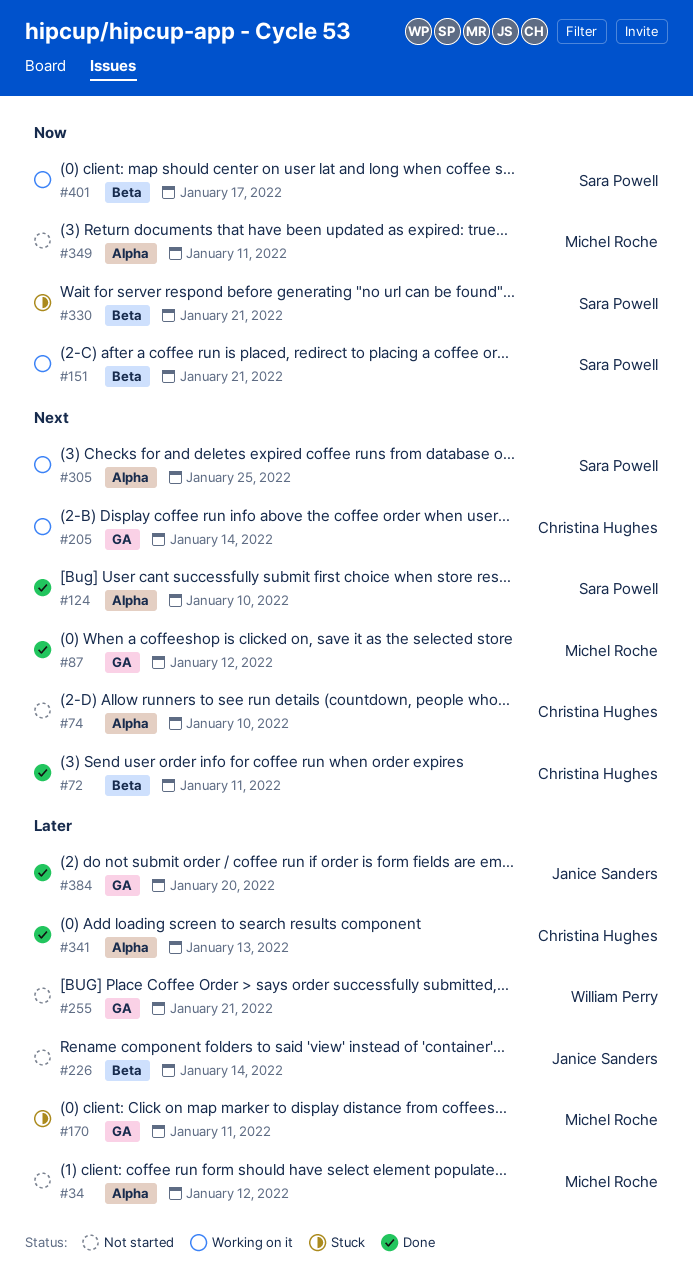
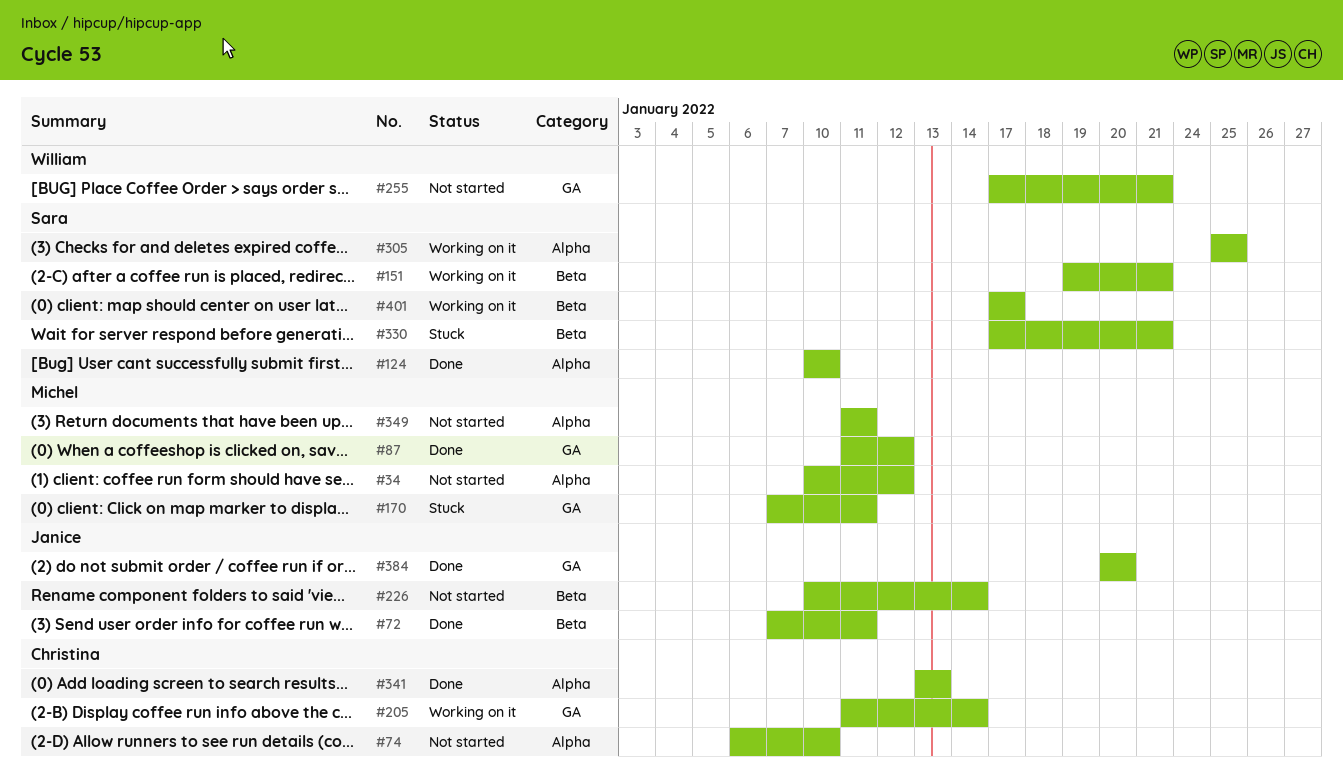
#72, owner: Christina Hughes -> Janice Sanders

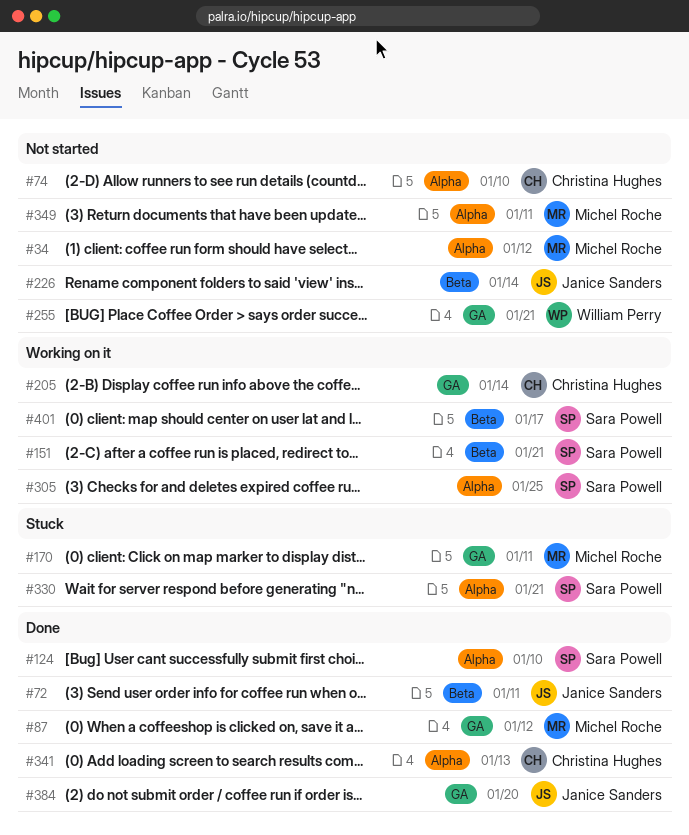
#330, label: Beta -> Alpha

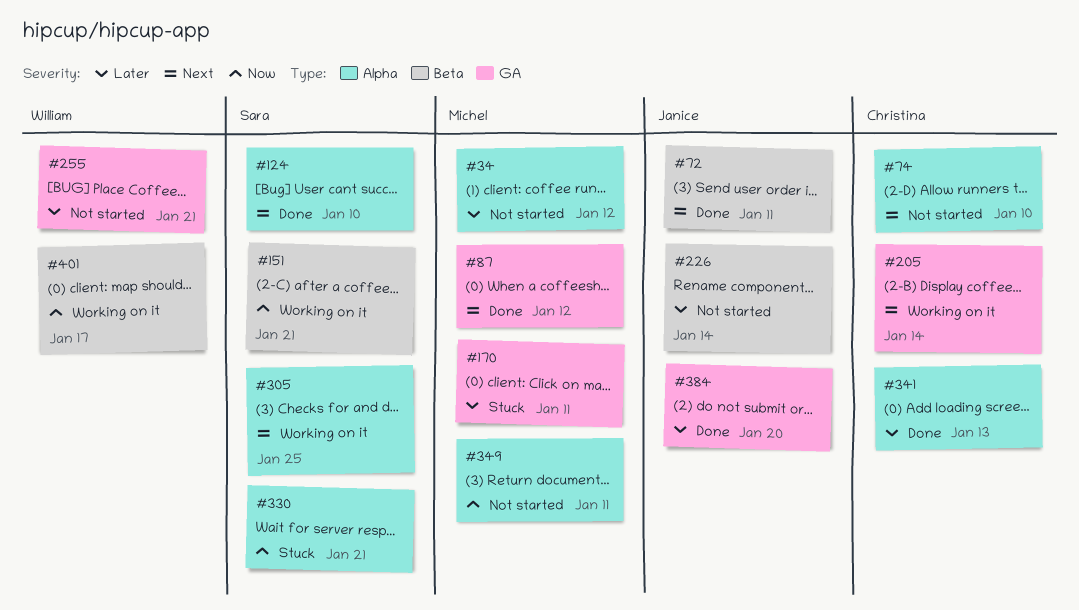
#401, owner: Sara Powell -> William Perry

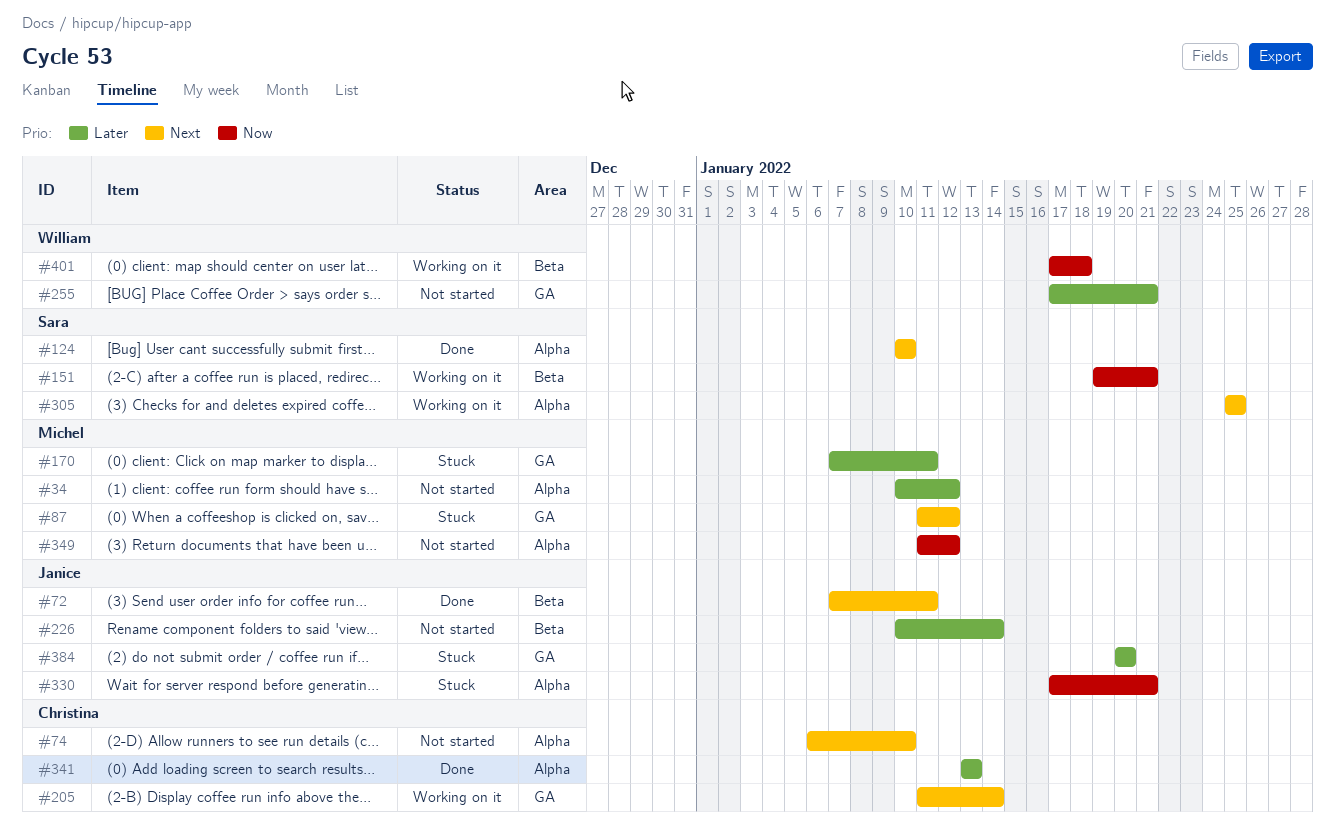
#87, status: Done -> Stuck
#330, owner: Sara -> Janice
#349, due: Jan 11 -> Jan 12
#384, status: Done -> Stuck
#401, due: Jan 17 -> Jan 18

